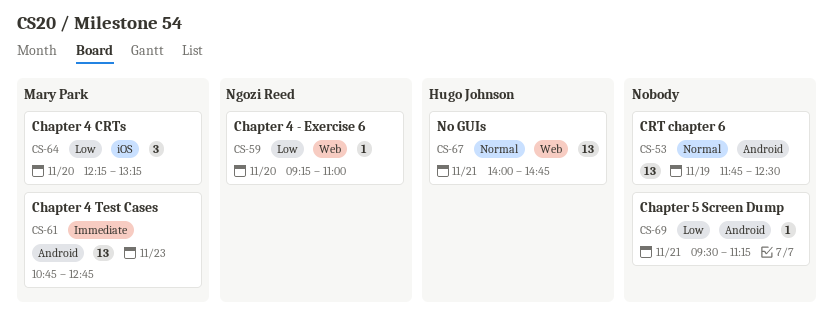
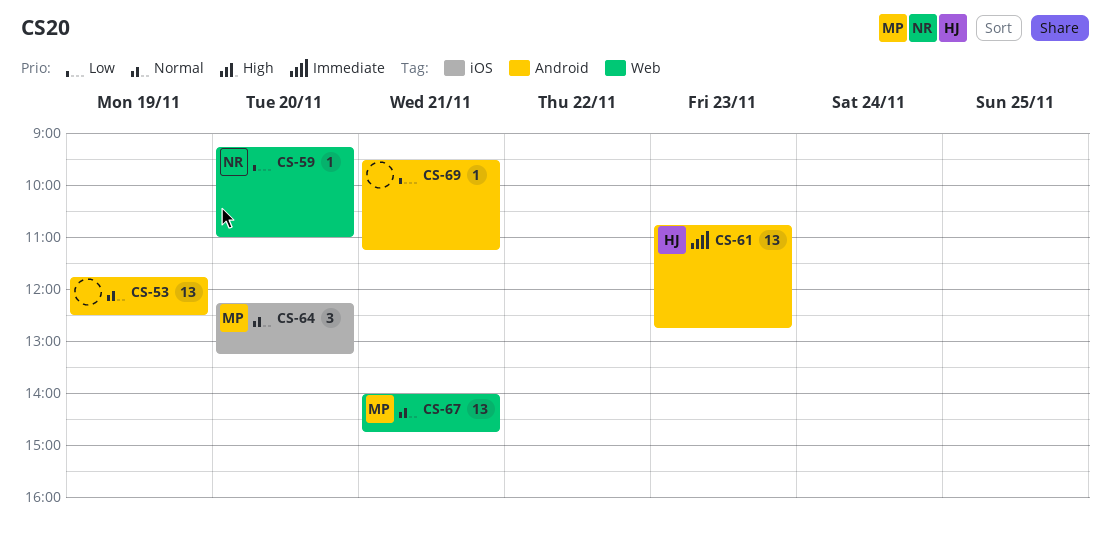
CS-61, owner: Mary Park -> Hugo Johnson
CS-64, priority: Low -> Normal
CS-67, owner: Hugo Johnson -> Mary Park

